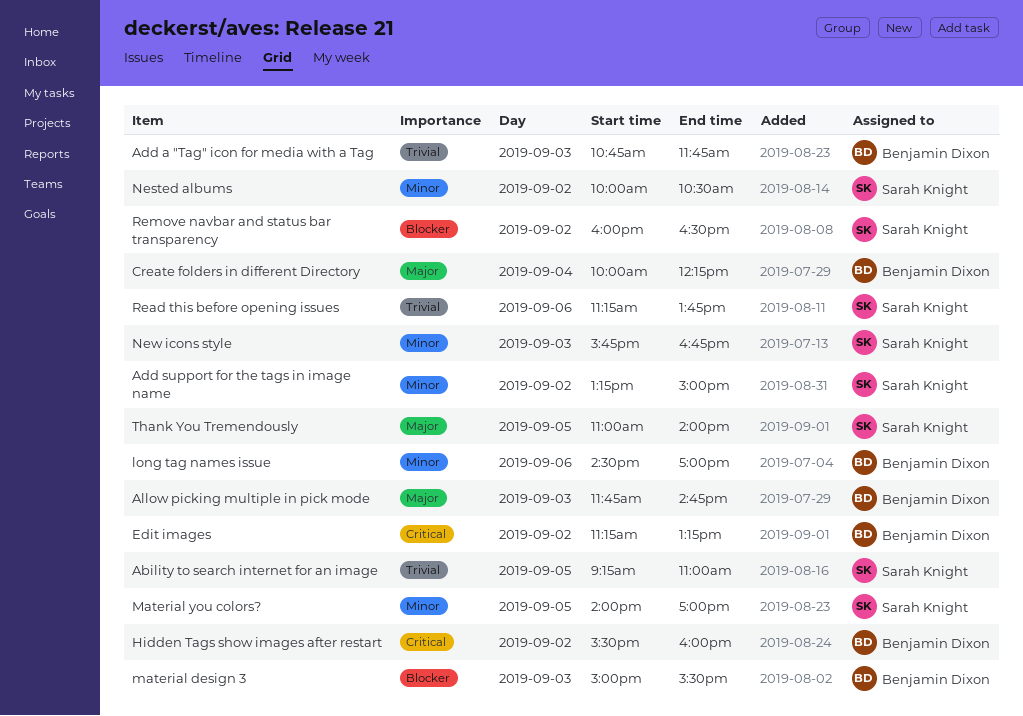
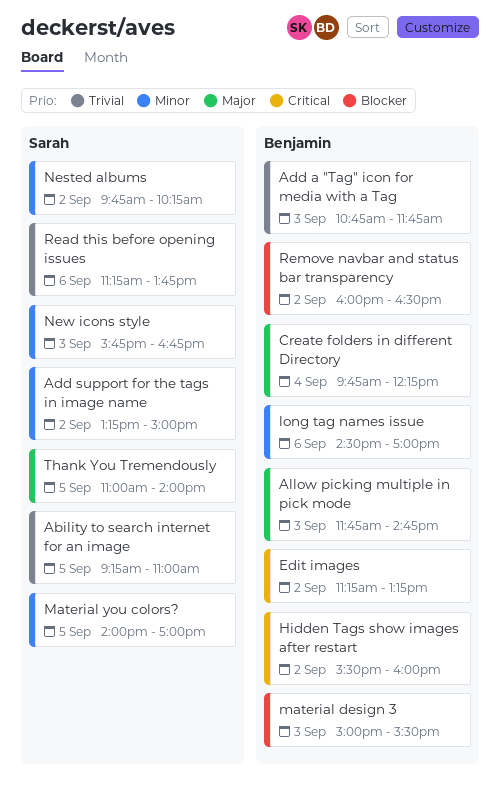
Create folders in different Directory, begins: 10:00 -> 09:45
Nested albums, begins: 10:00 -> 09:45
Nested albums, ends: 10:30 -> 10:15
Remove navbar and status bar transparency, owner: Sarah Knight -> Benjamin Dixon

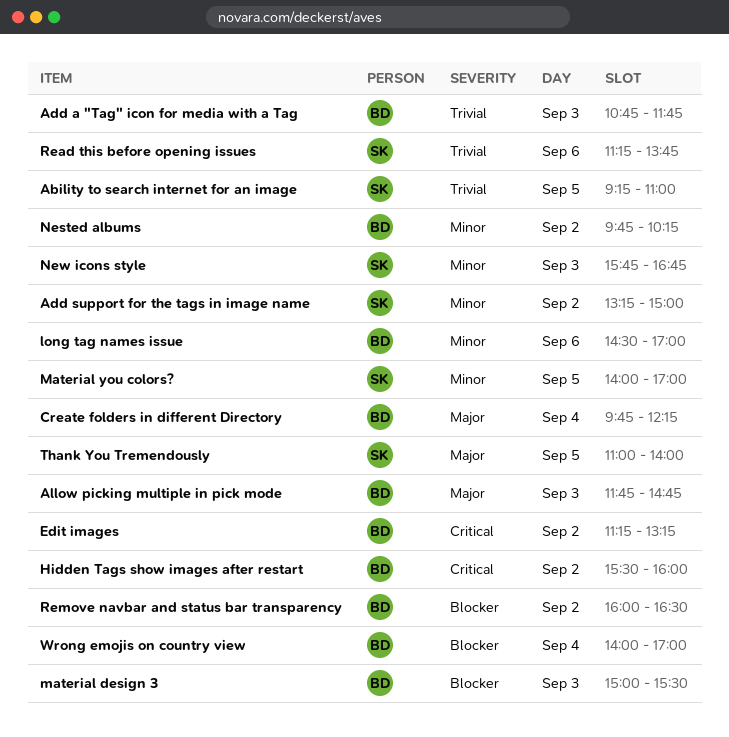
Nested albums, owner: Sarah -> Benjamin
Wrong emojis on country view: none -> present

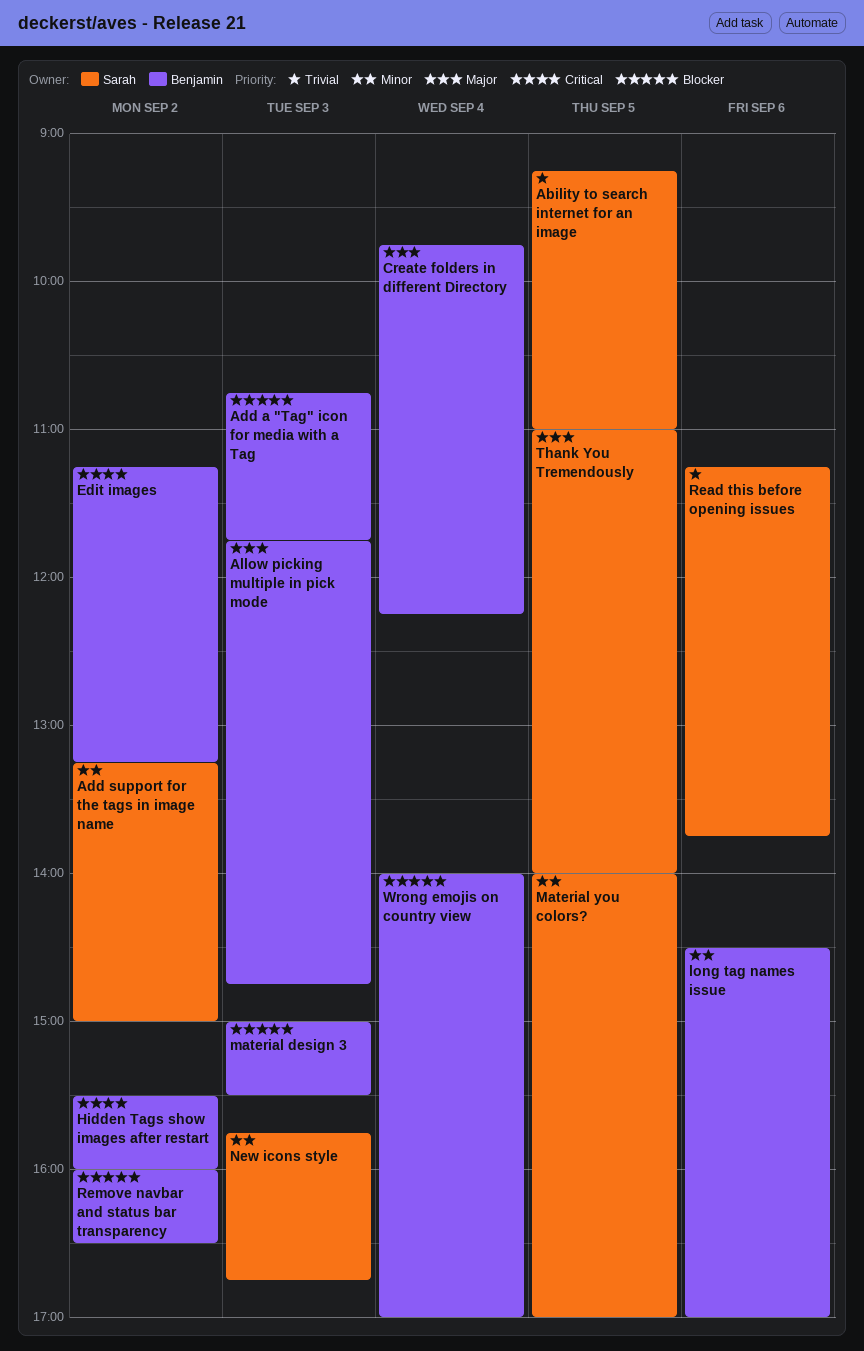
Add a "Tag" icon for media with a Tag, priority: Trivial -> Blocker
Nested albums: present -> none

